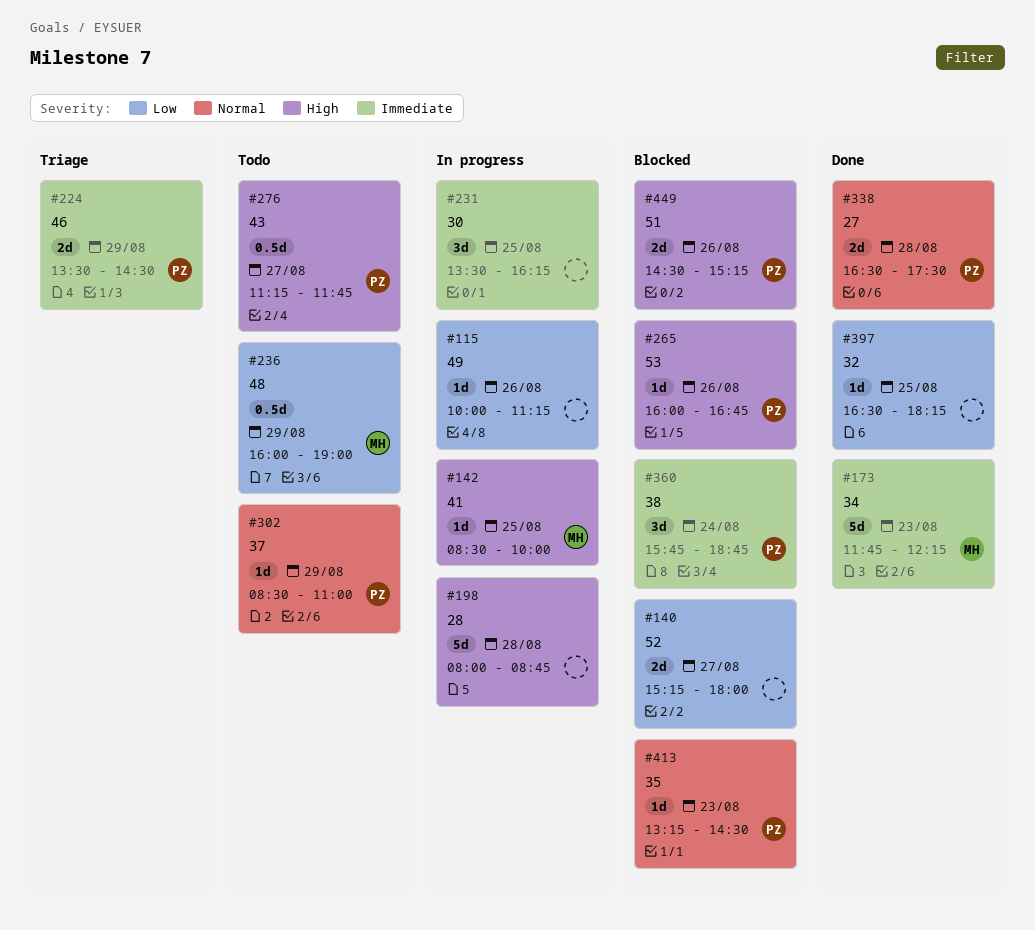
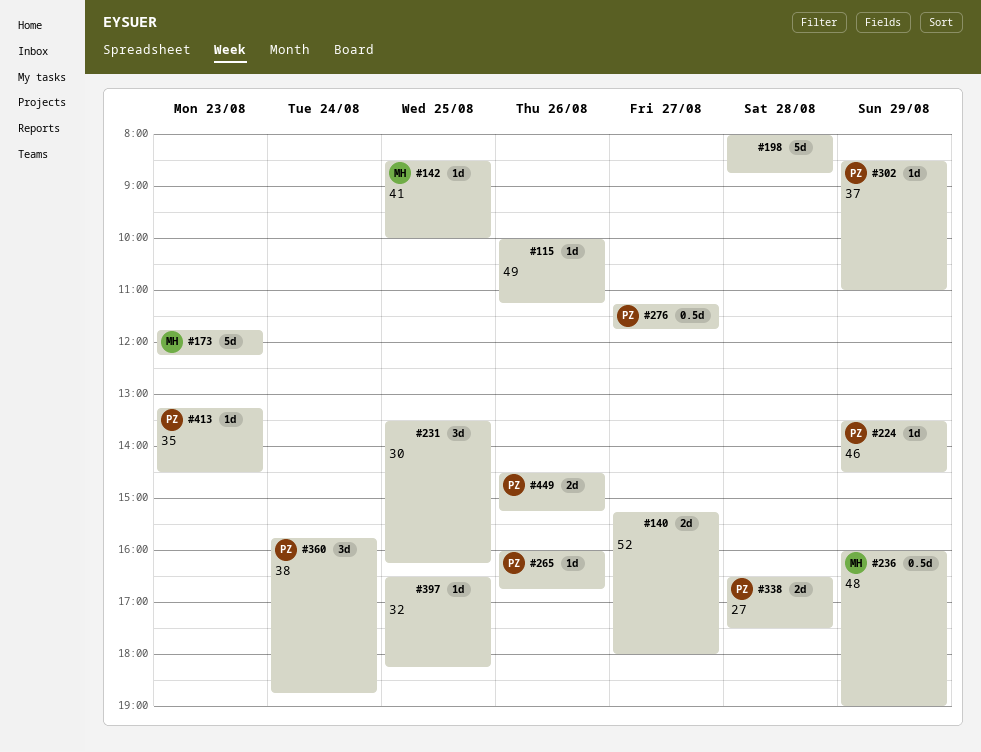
#224, estimate: 2d -> 1d

